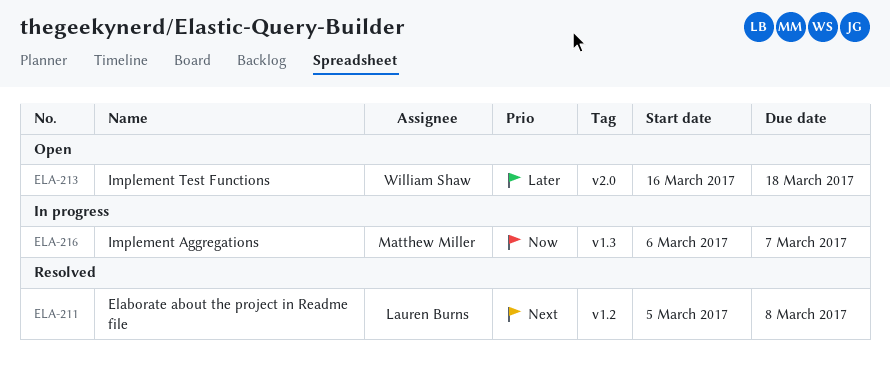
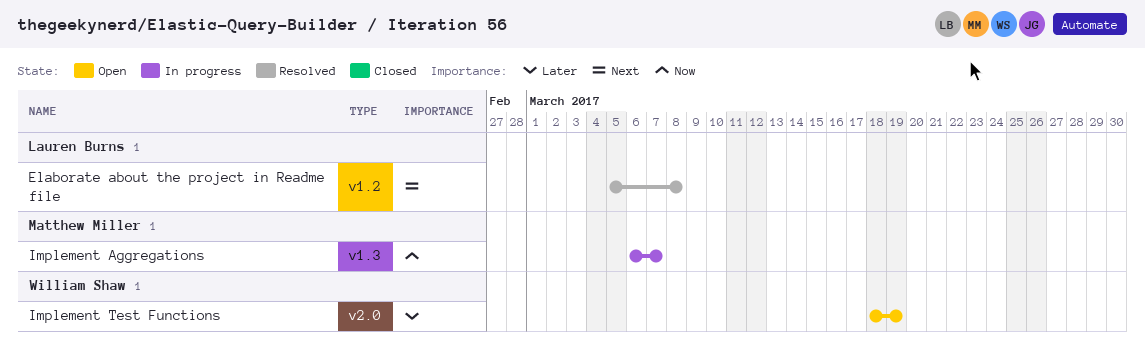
Implement Test Functions, start: Mar 16 -> Mar 18
Implement Test Functions, due: Mar 18 -> Mar 19

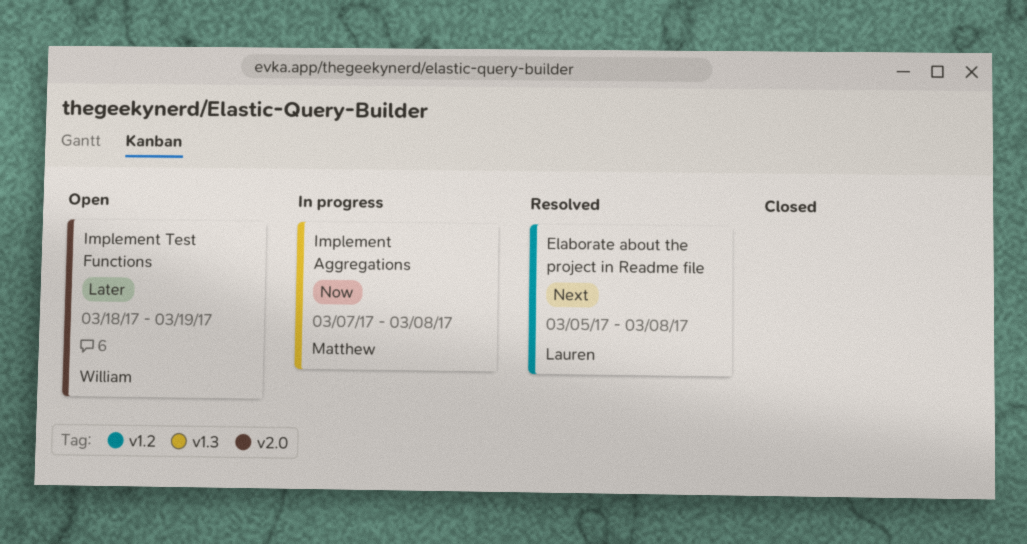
Implement Aggregations, start: Mar 6 -> Mar 7
Implement Aggregations, due: Mar 7 -> Mar 8

